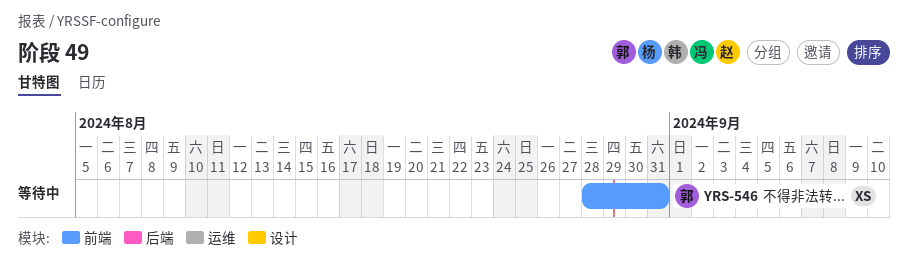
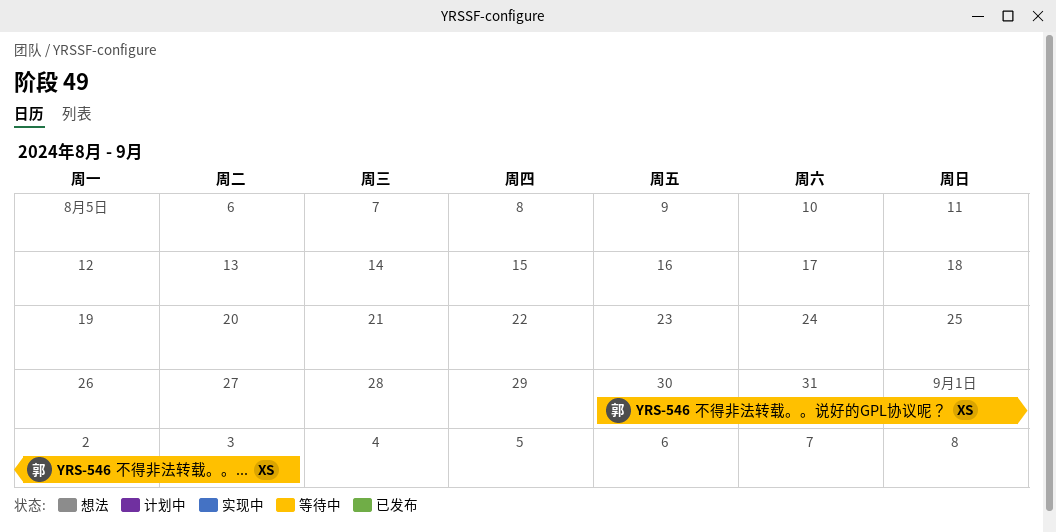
YRS-546, start: Aug 28 -> Aug 30
YRS-546, due: Aug 31 -> Sep 3

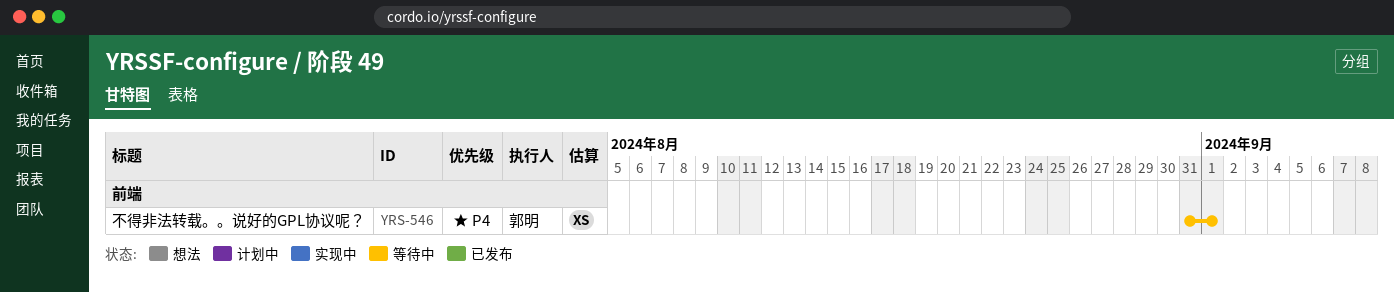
YRS-546, start: Aug 30 -> Aug 31
YRS-546, due: Sep 3 -> Sep 1

